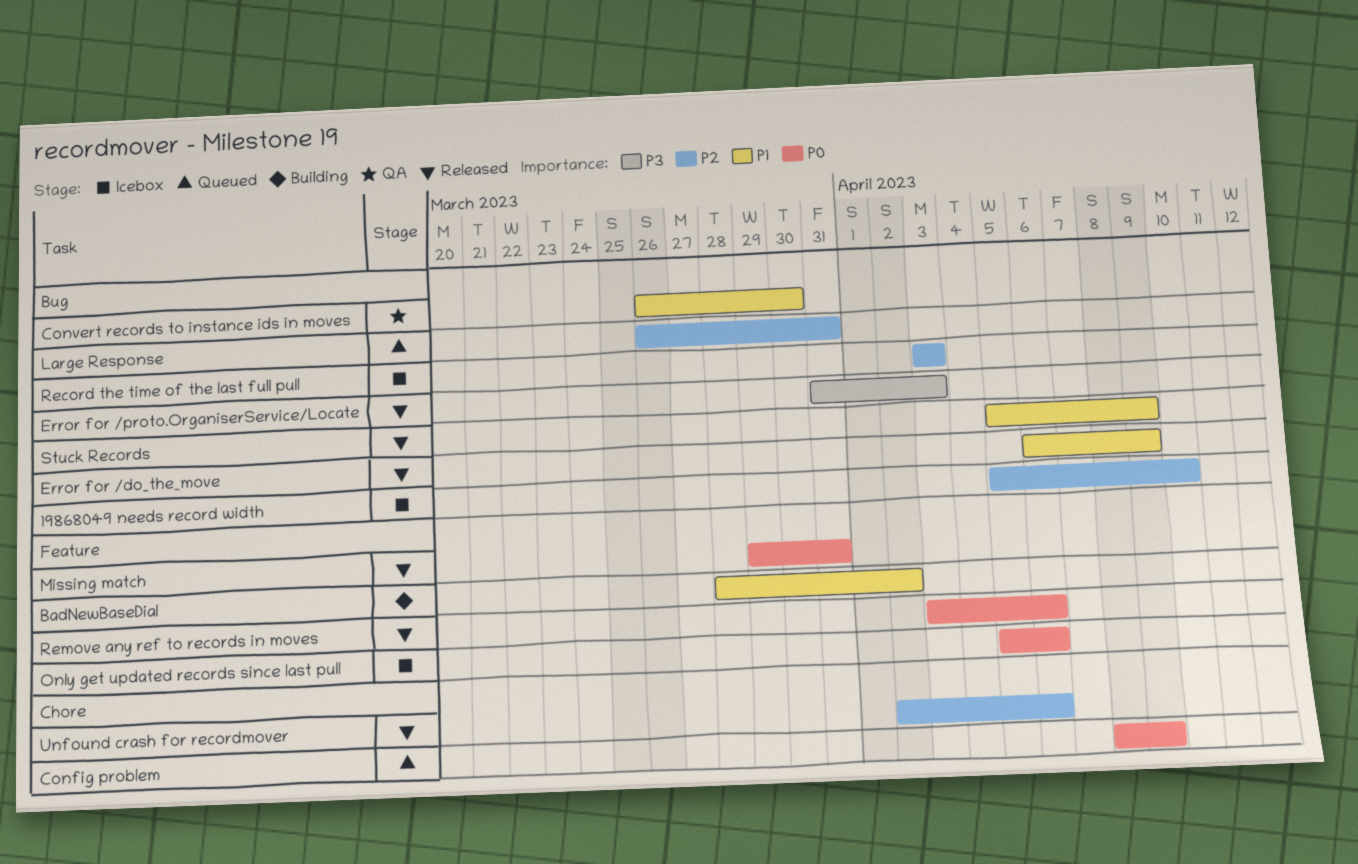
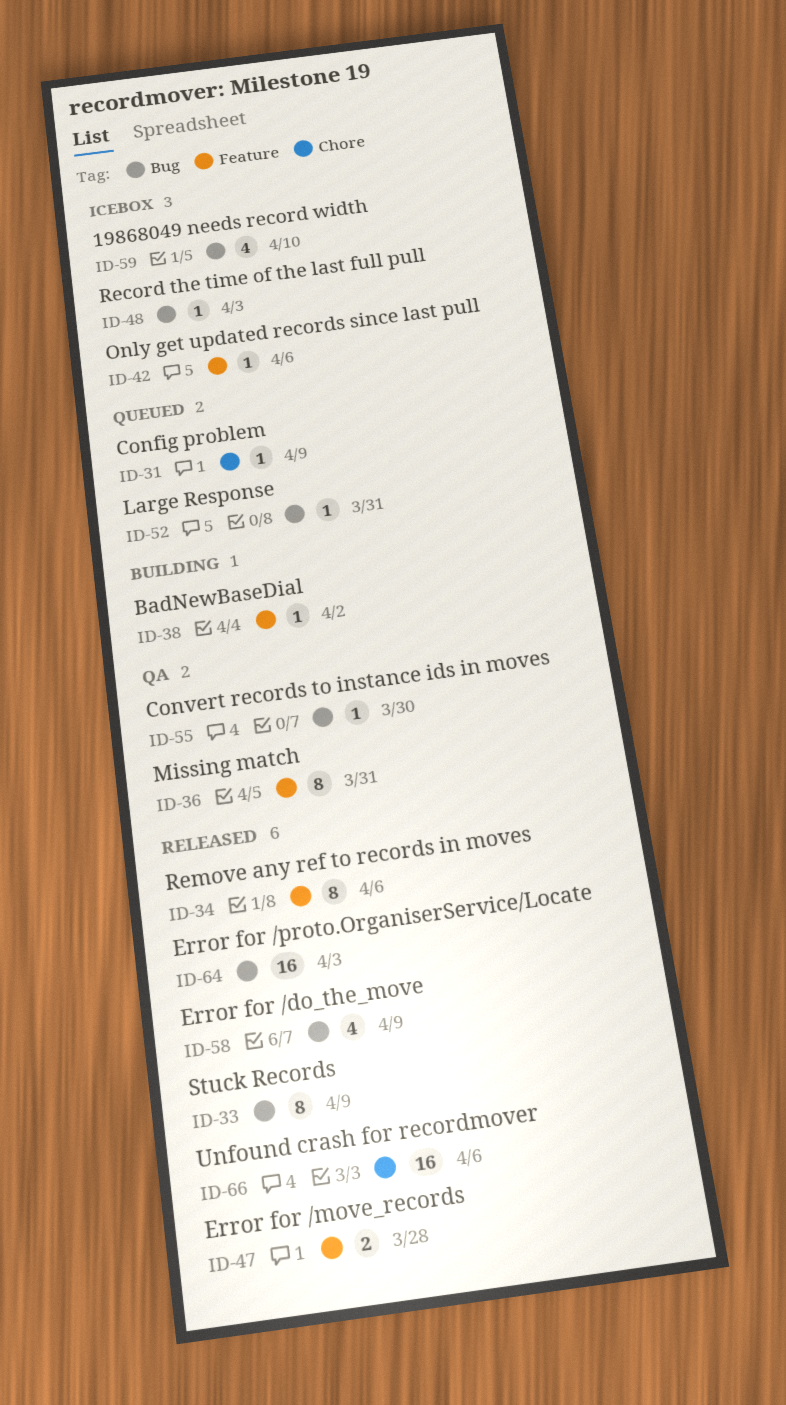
Error for /move_records: none -> present
Missing match, status: Released -> QA

